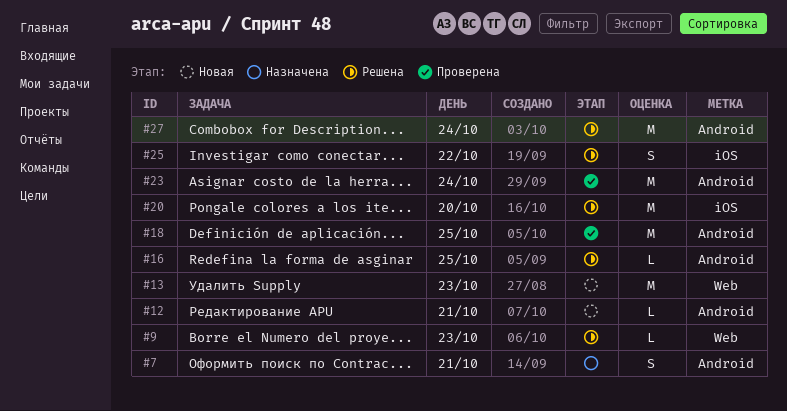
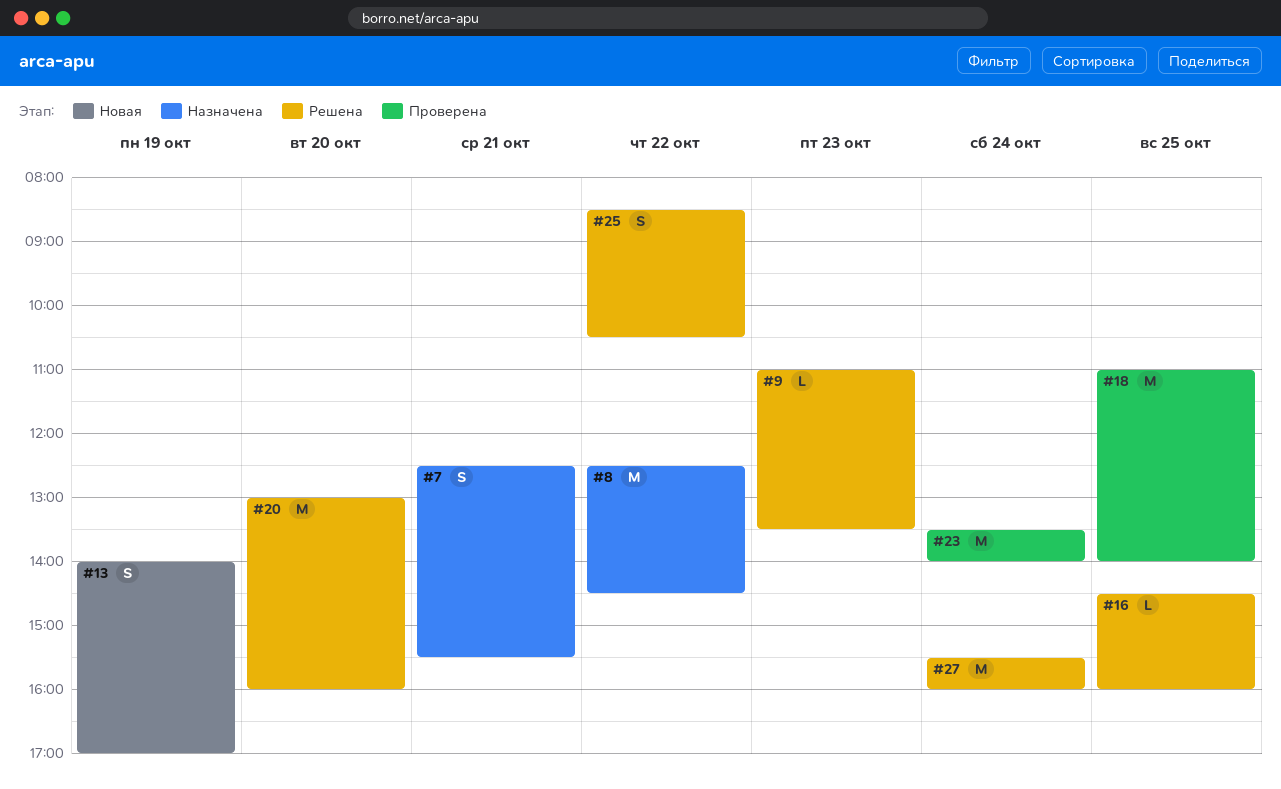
#8: none -> present
#12: present -> none
#13, estimate: M -> S
#13, day: Oct 23 -> Oct 19

